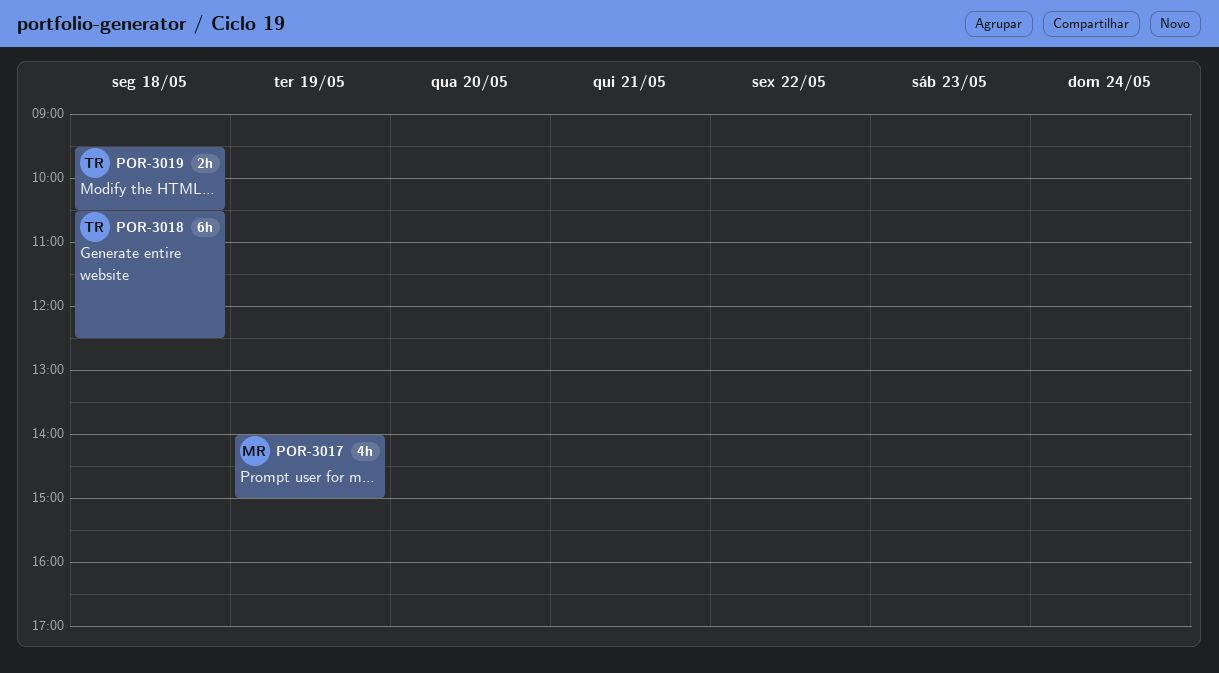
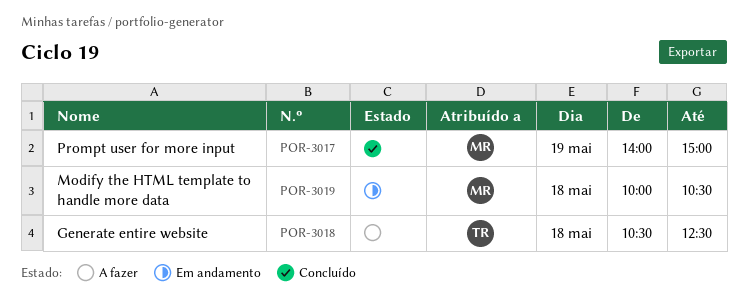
POR-3019, owner: TR -> MR
POR-3019, begins: 09:30 -> 10:00

